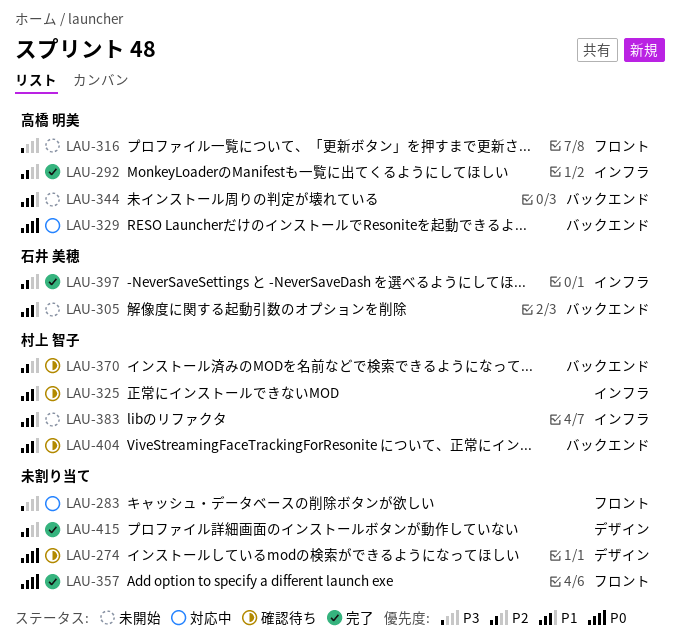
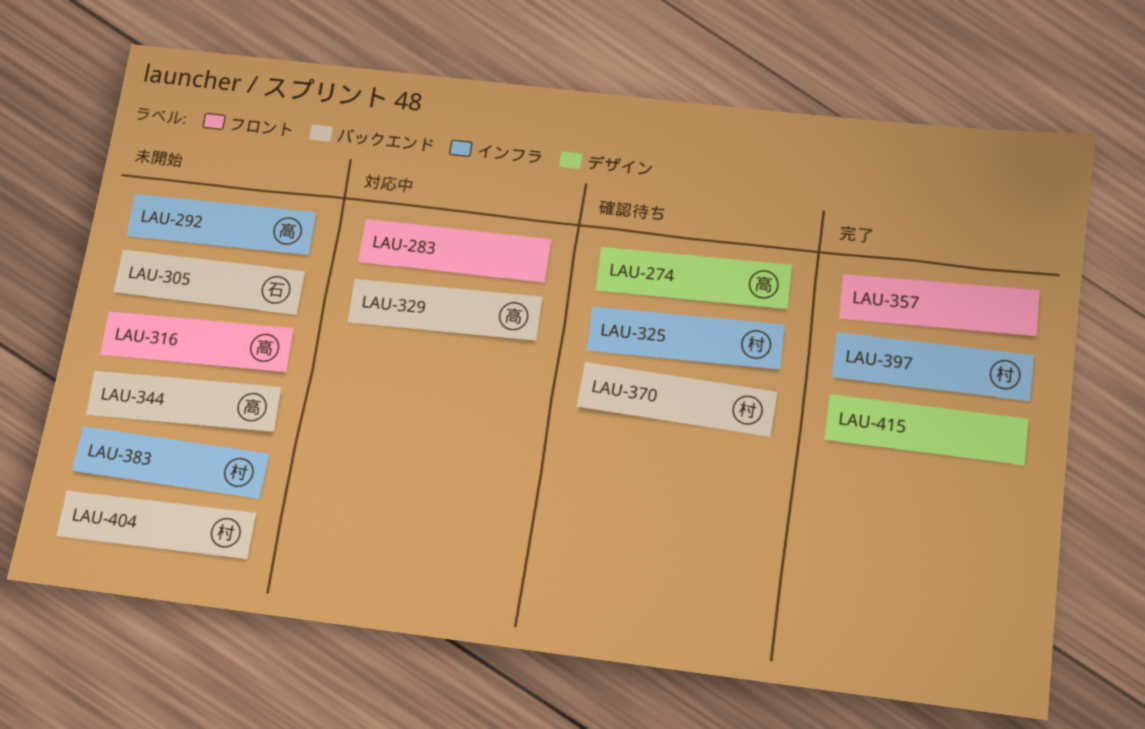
LAU-274, owner: none -> 高橋 明美
LAU-292, status: 完了 -> 未開始
LAU-397, owner: 石井 美穂 -> 村上 智子
LAU-404, status: 確認待ち -> 未開始

